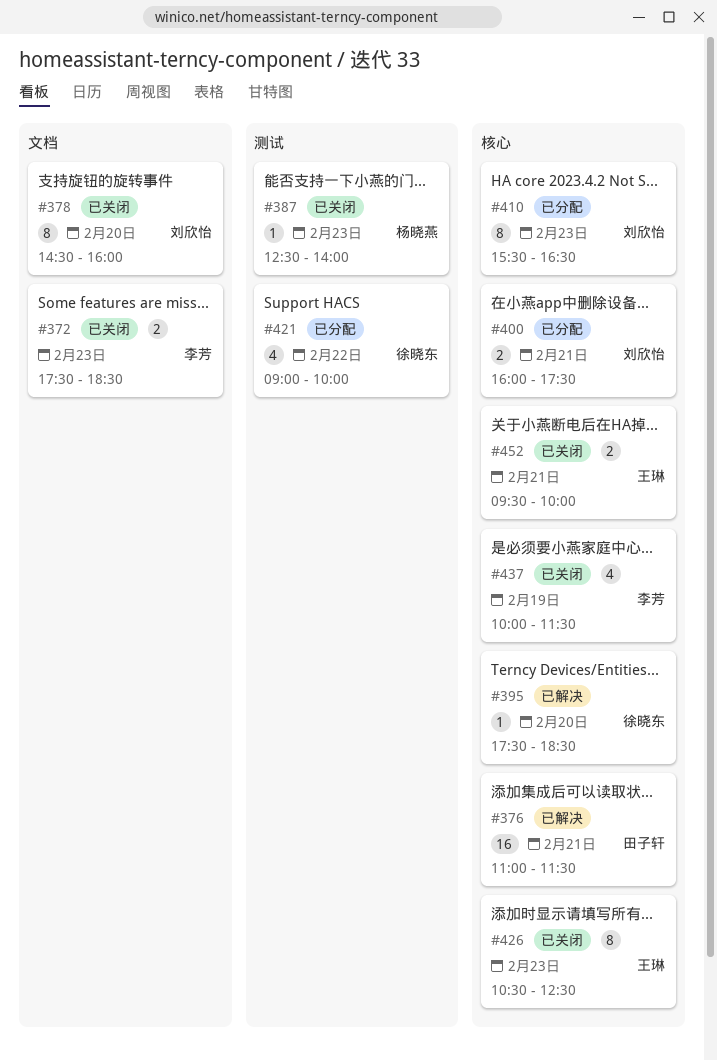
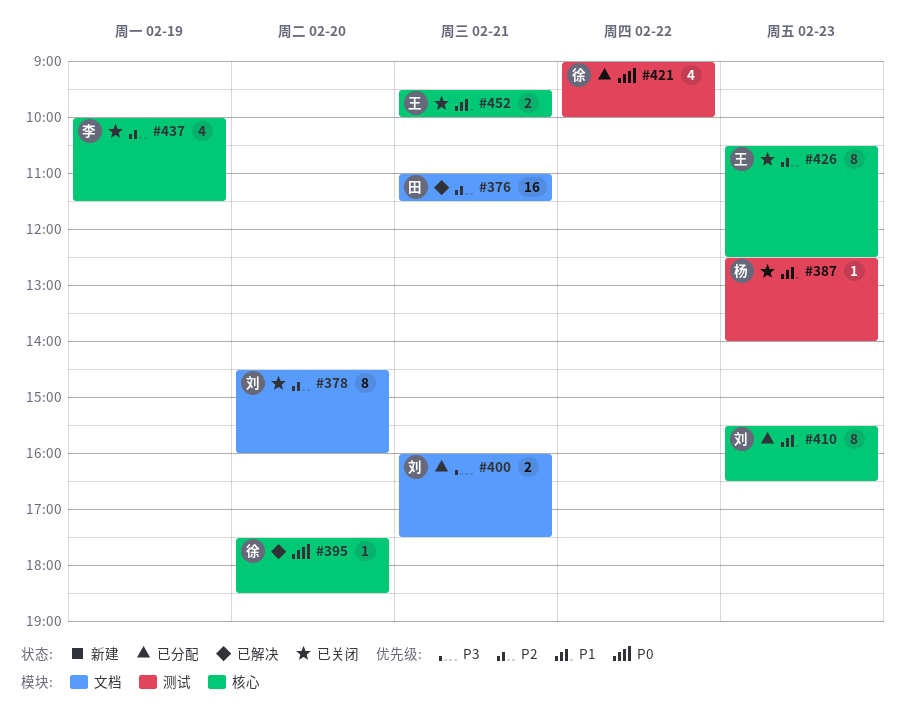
#372: present -> none
#376, label: 核心 -> 文档
#400, label: 核心 -> 文档

